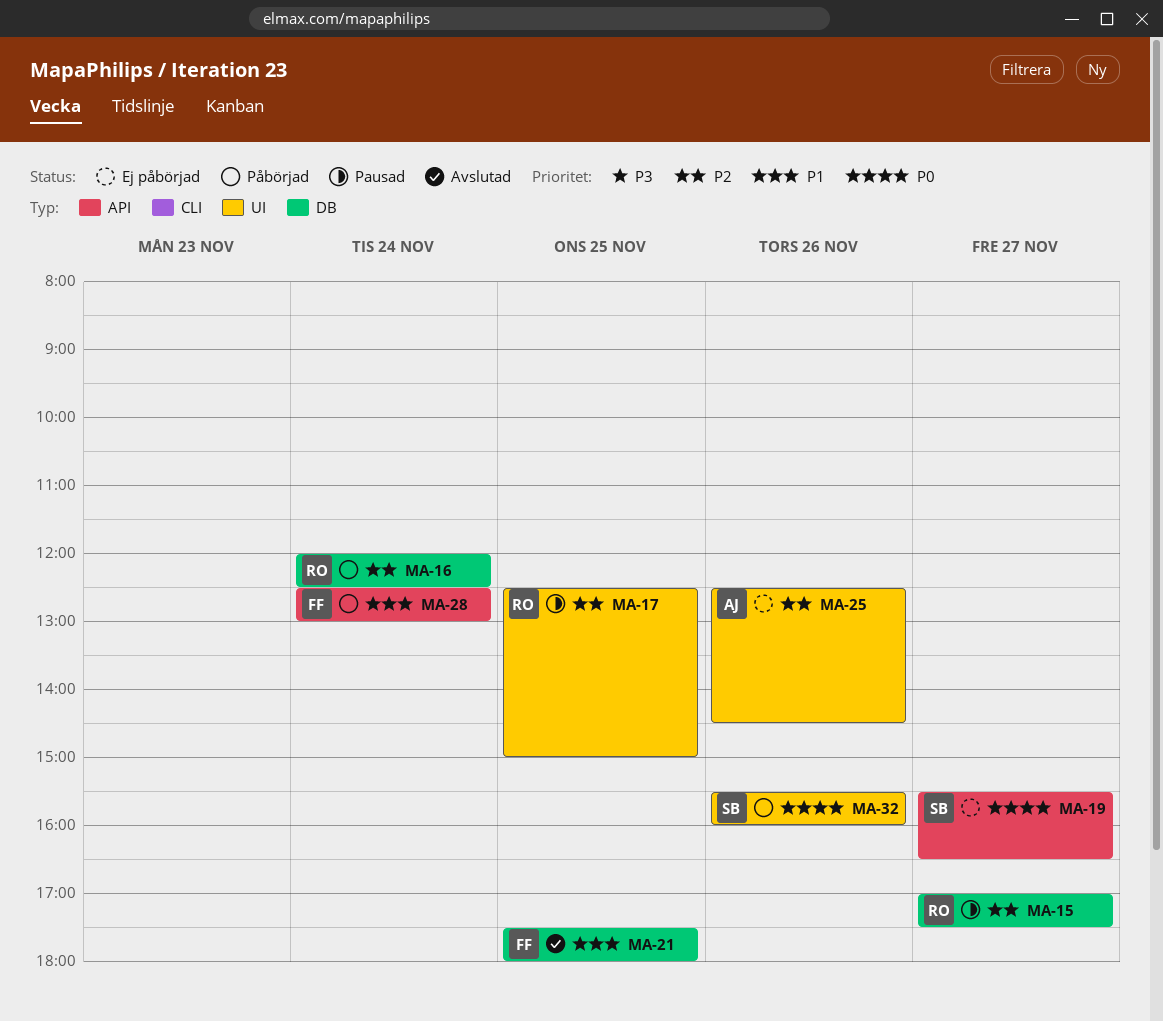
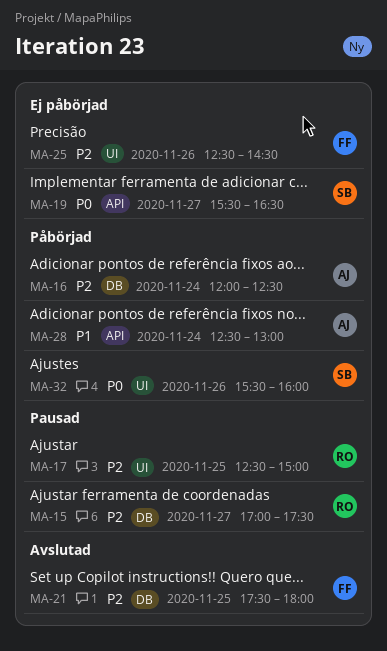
MA-16, owner: RO -> AJ
MA-21, priority: P1 -> P2
MA-25, owner: AJ -> FF
MA-28, owner: FF -> AJ

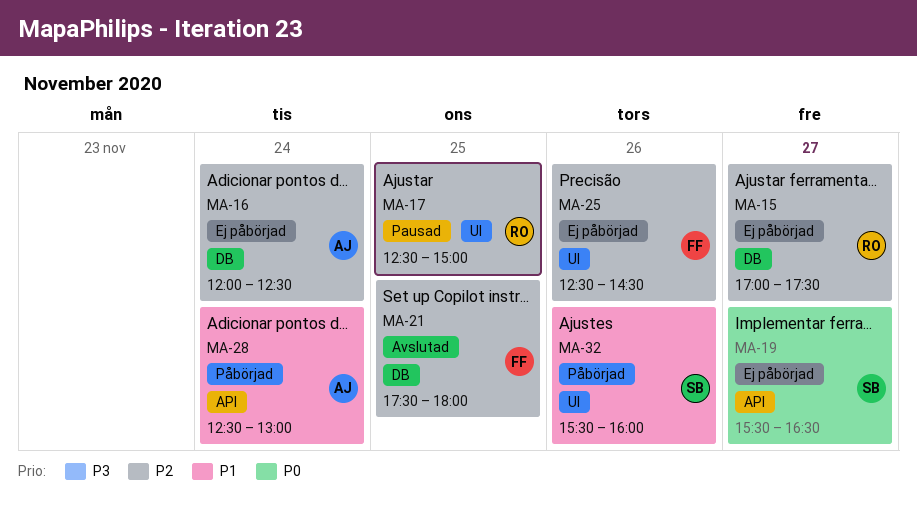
MA-15, status: Pausad -> Ej påbörjad
MA-16, status: Påbörjad -> Ej påbörjad
MA-32, priority: P0 -> P1

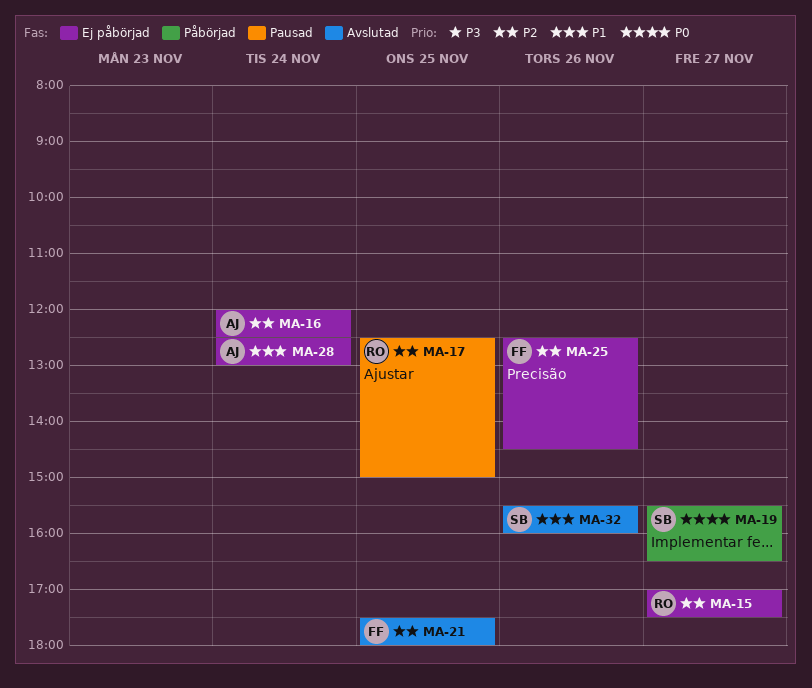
MA-19, status: Ej påbörjad -> Påbörjad
MA-28, status: Påbörjad -> Ej påbörjad
MA-32, status: Påbörjad -> Avslutad

